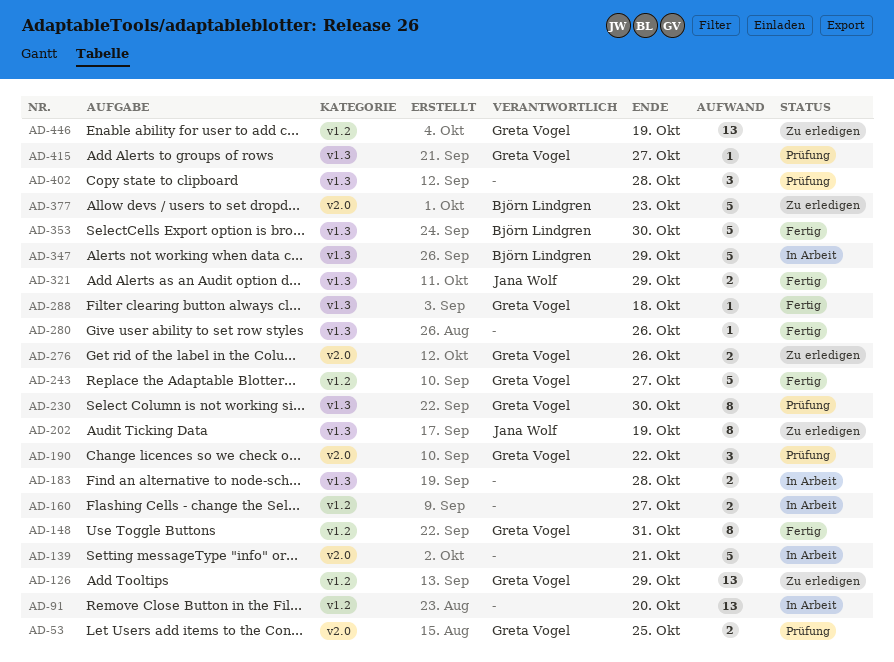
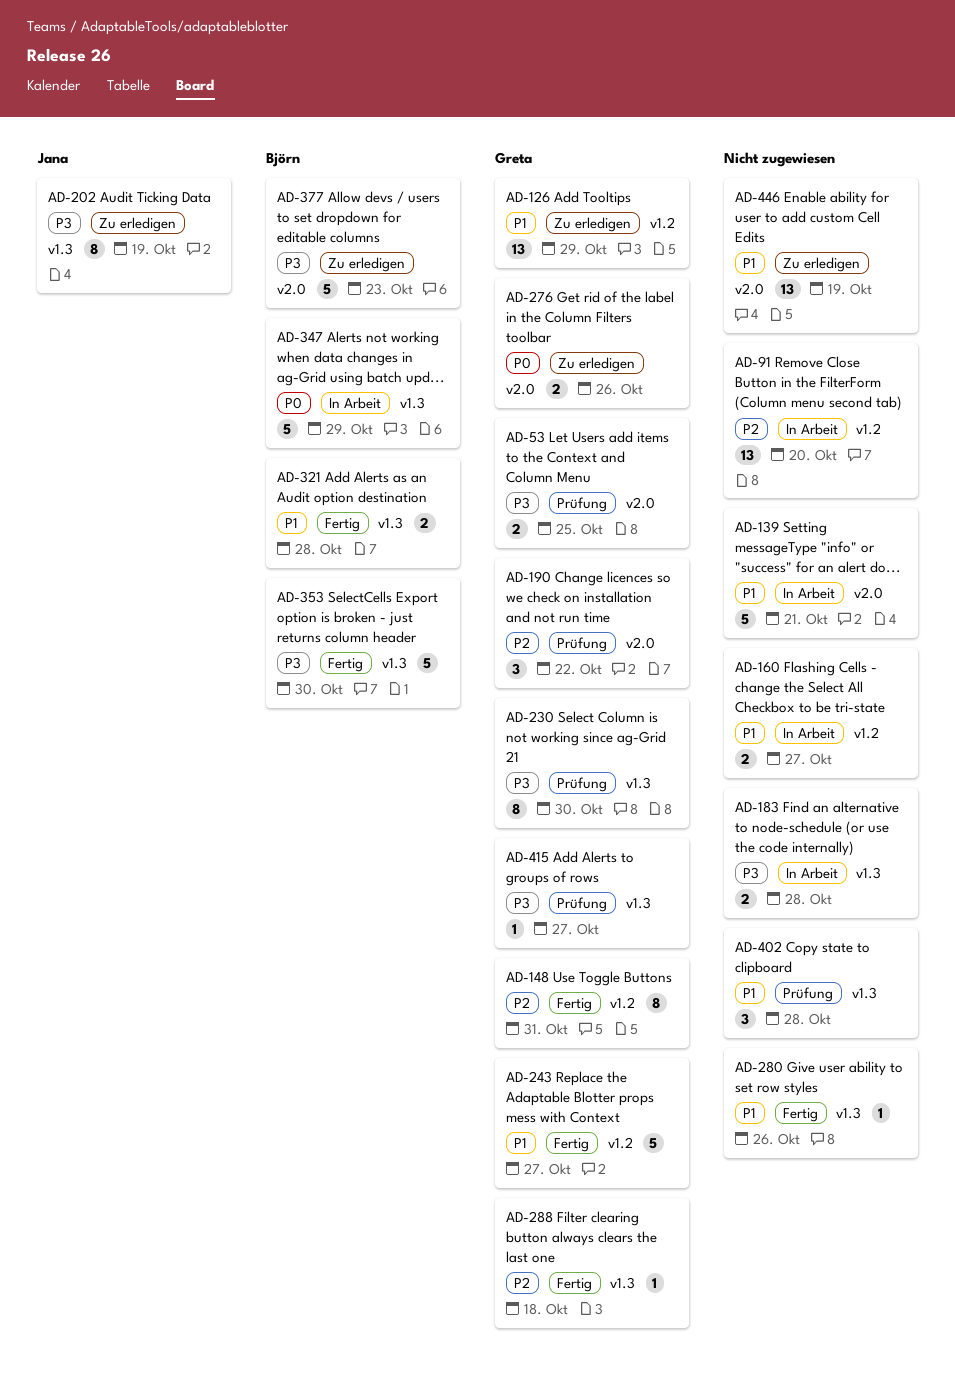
AD-321, owner: Jana Wolf -> Björn Lindgren
AD-321, due: Oct 29 -> Oct 28
AD-446, owner: Greta Vogel -> none
AD-446, label: v1.2 -> v2.0

